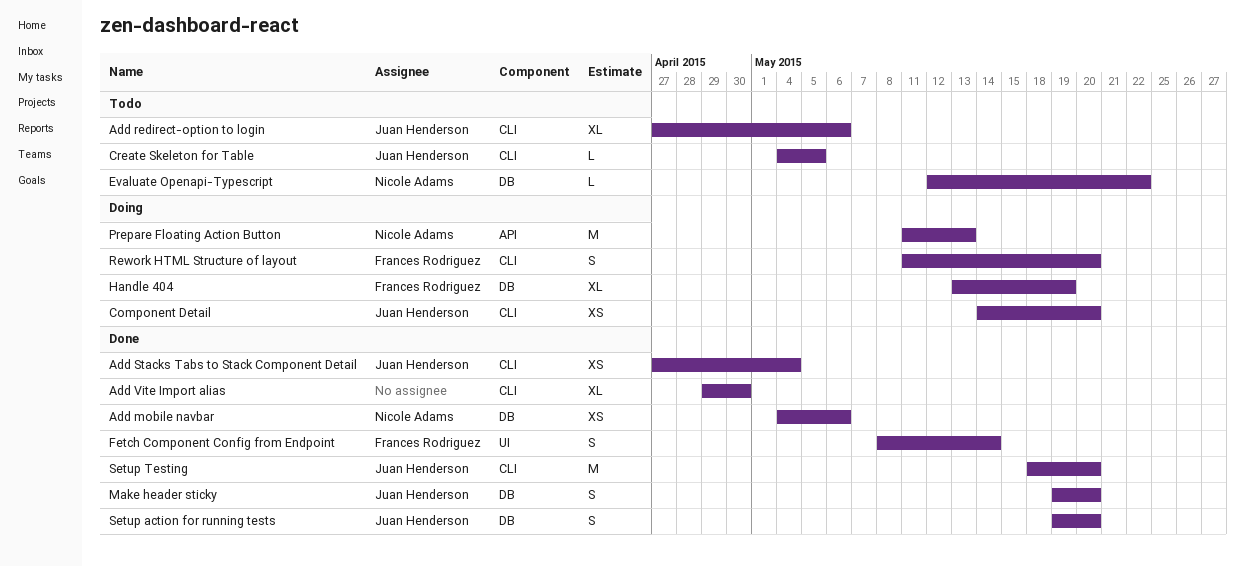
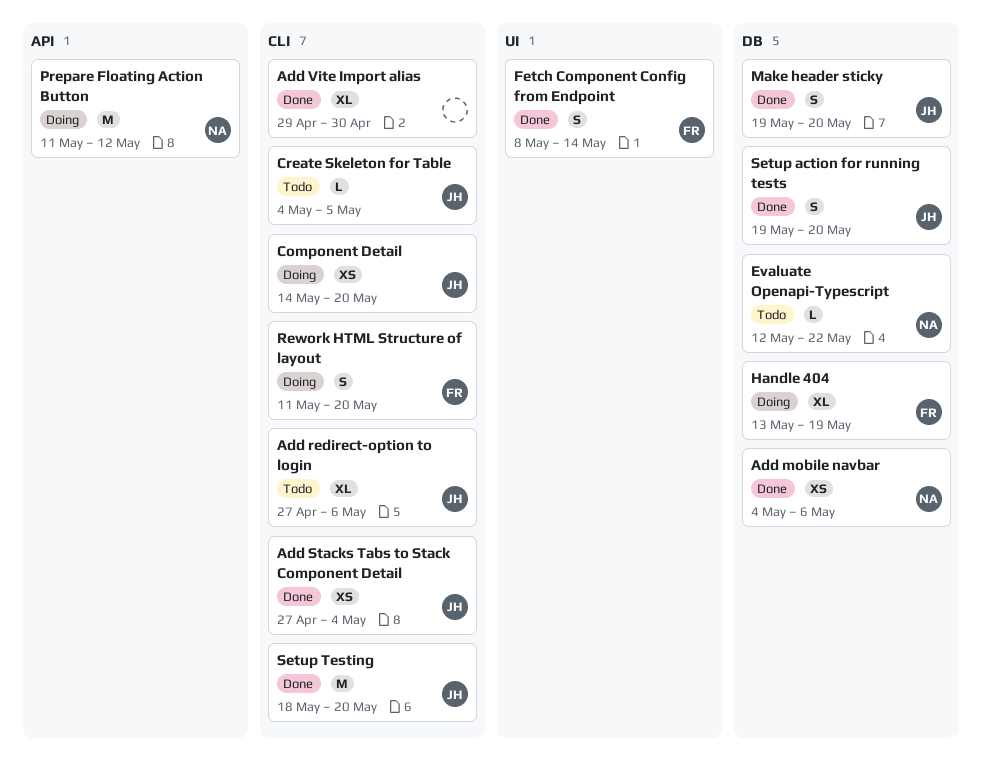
Prepare Floating Action Button, due: May 13 -> May 12

